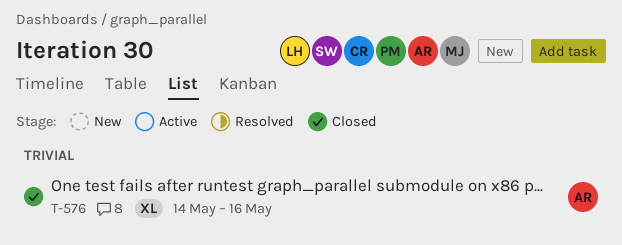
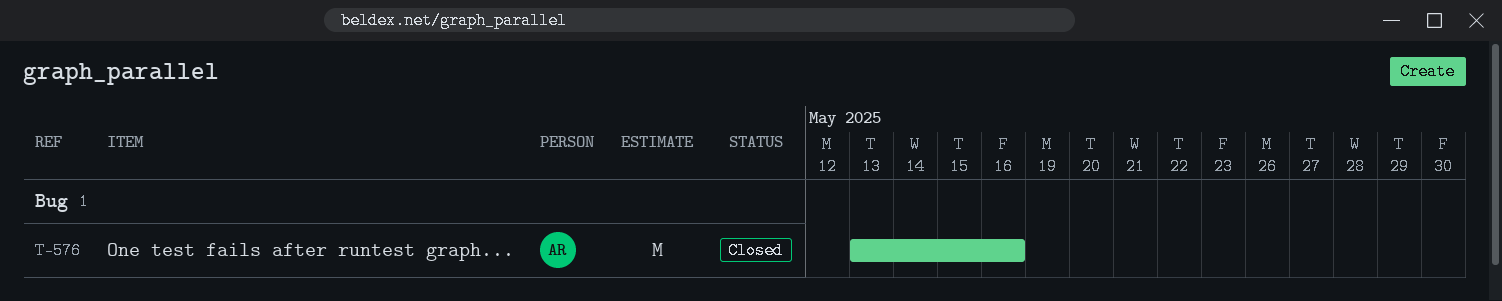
T-576, estimate: XL -> M
T-576, start: May 14 -> May 13

